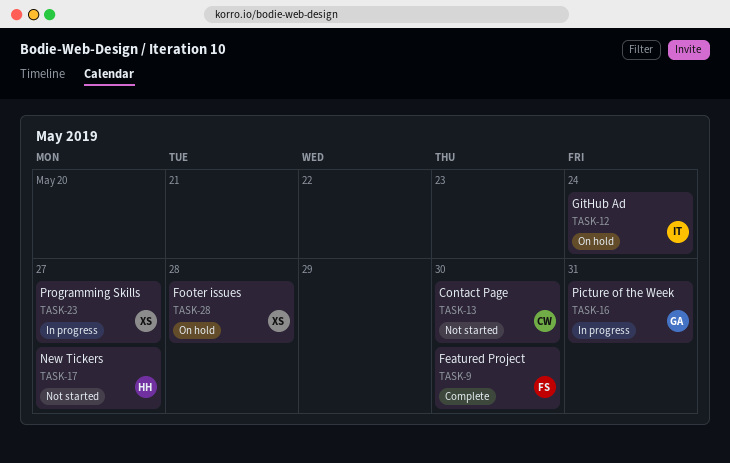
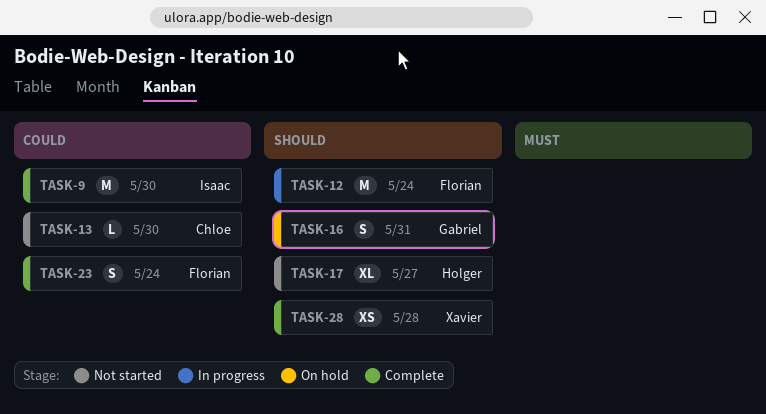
TASK-9, owner: Florian -> Isaac
TASK-12, status: On hold -> In progress
TASK-12, owner: Isaac -> Florian
TASK-16, status: In progress -> On hold
TASK-23, status: In progress -> Complete
TASK-23, owner: Xavier -> Florian
TASK-23, due: May 27 -> May 24
TASK-28, status: On hold -> Complete

